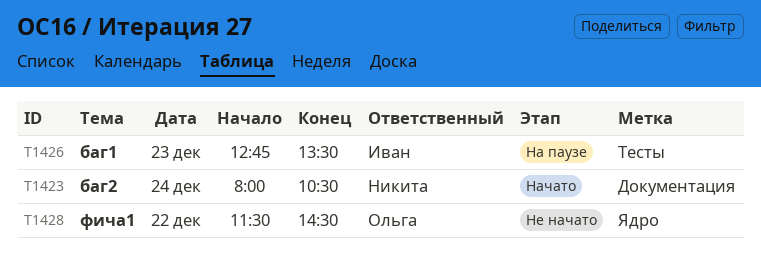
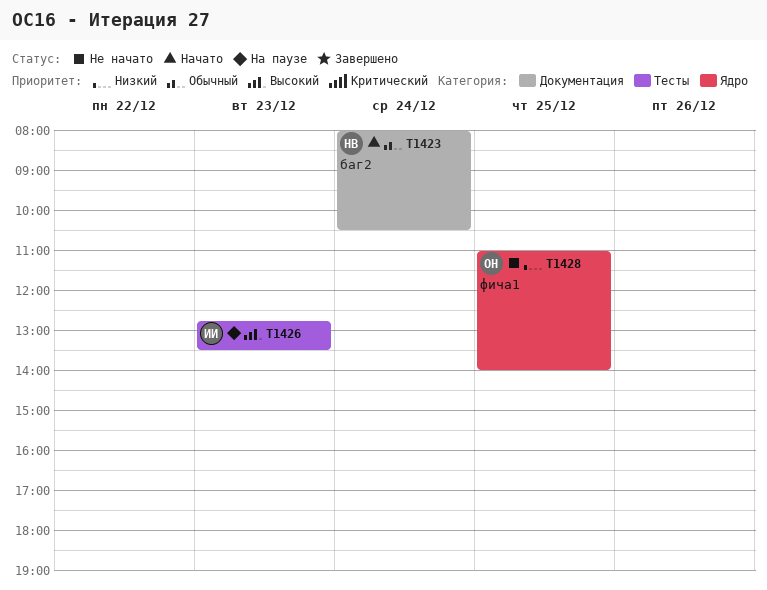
T1428, day: Dec 22 -> Dec 25
T1428, begins: 11:30 -> 11:00
T1428, ends: 14:30 -> 14:00

